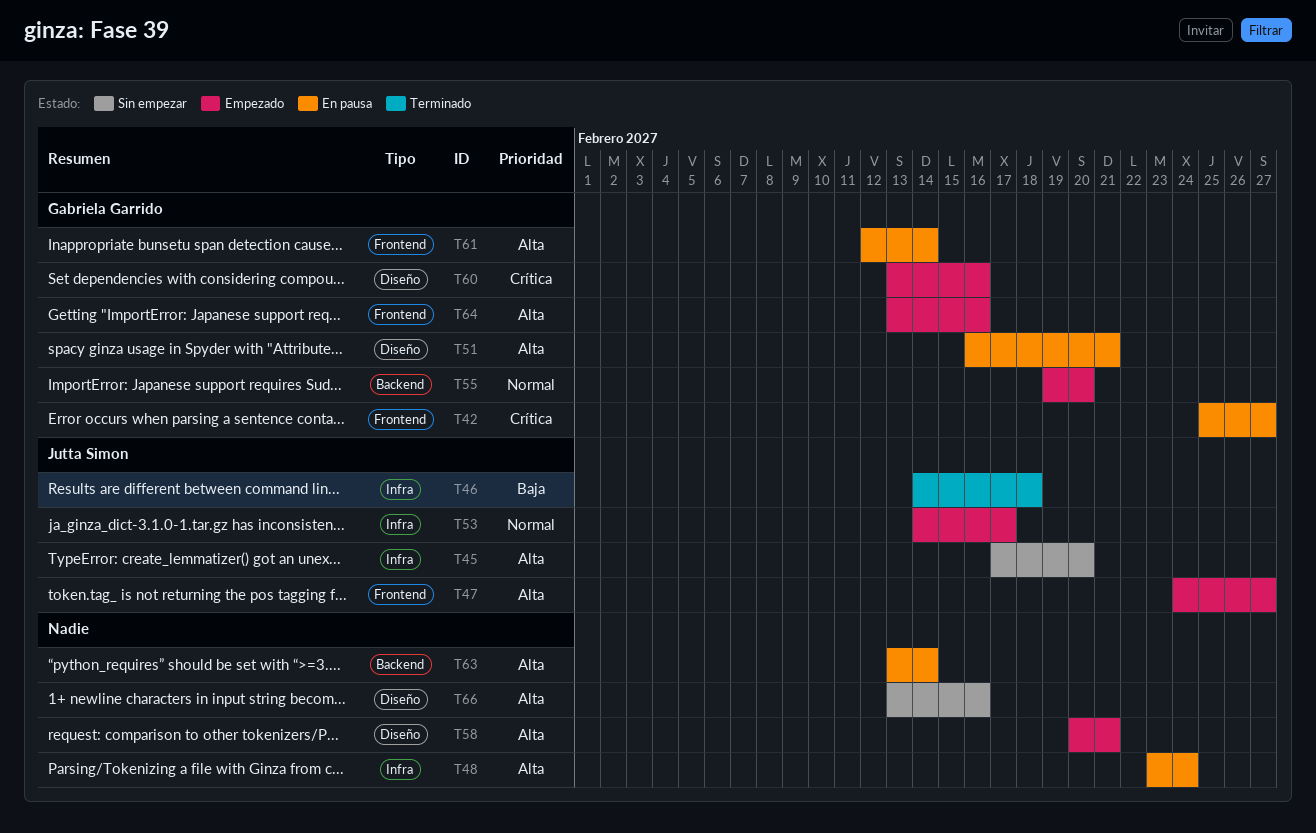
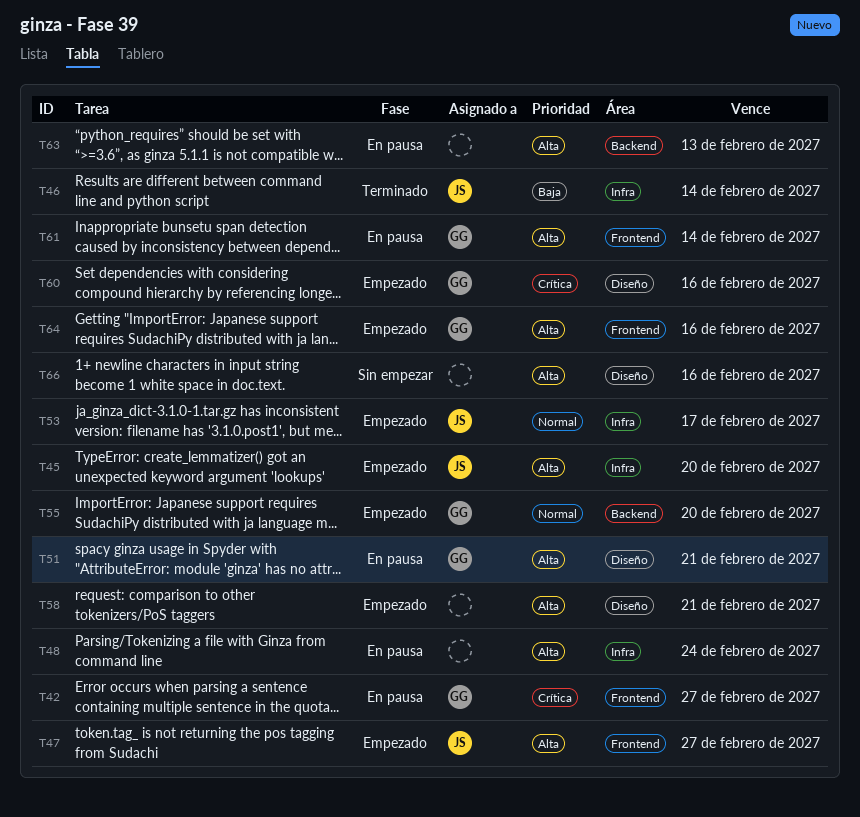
T45, status: Sin empezar -> Empezado
T46, due: Feb 18 -> Feb 14
T63, due: Feb 14 -> Feb 13

